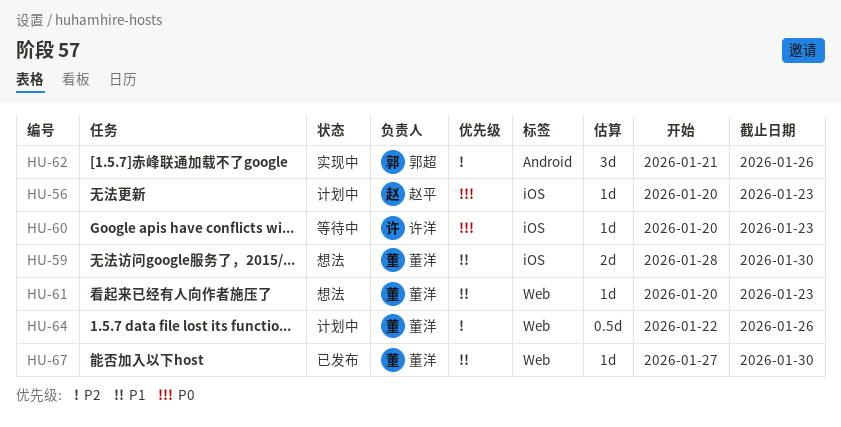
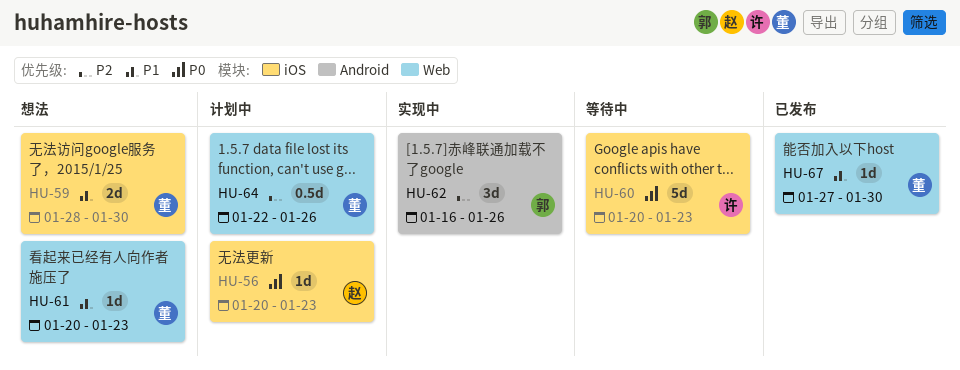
HU-60, estimate: 1d -> 5d
HU-62, start: Jan 21 -> Jan 16

